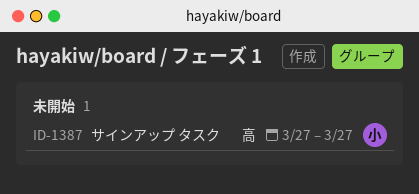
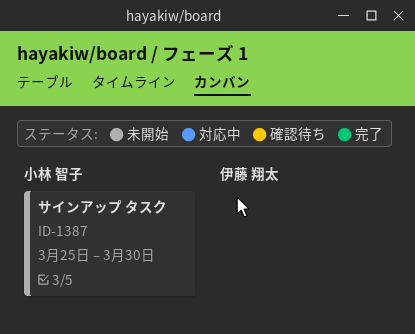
ID-1387, start: Mar 27 -> Mar 25
ID-1387, due: Mar 27 -> Mar 30

